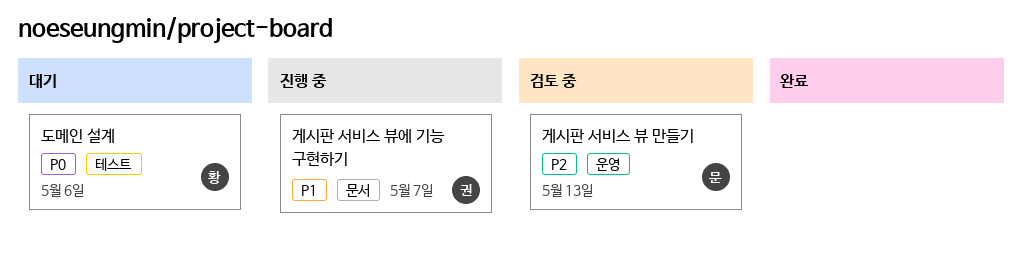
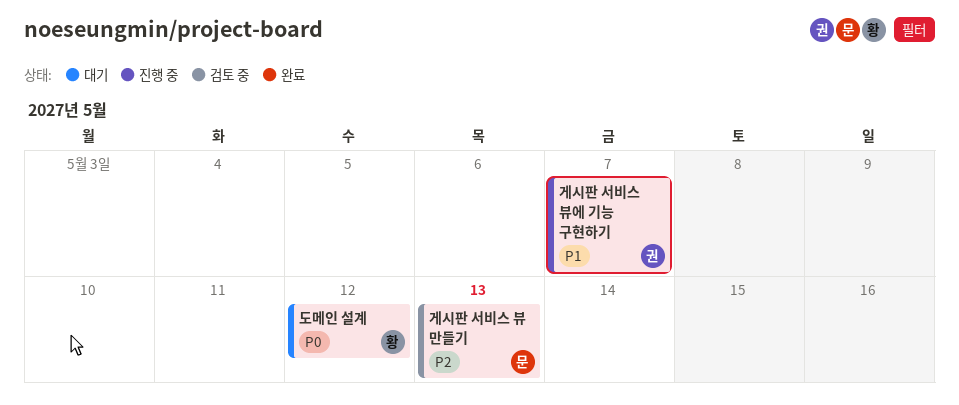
도메인 설계, due: May 6 -> May 12

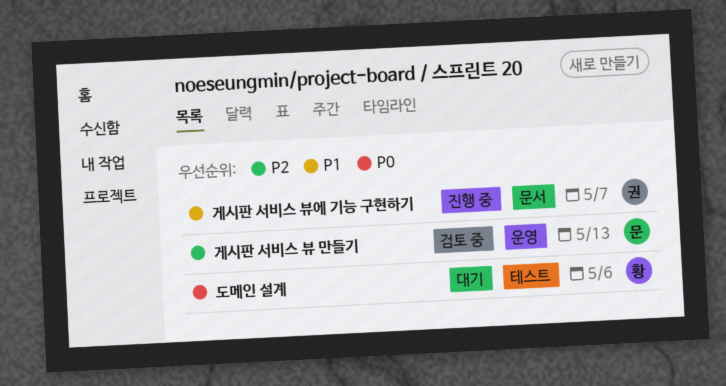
도메인 설계, due: May 12 -> May 6

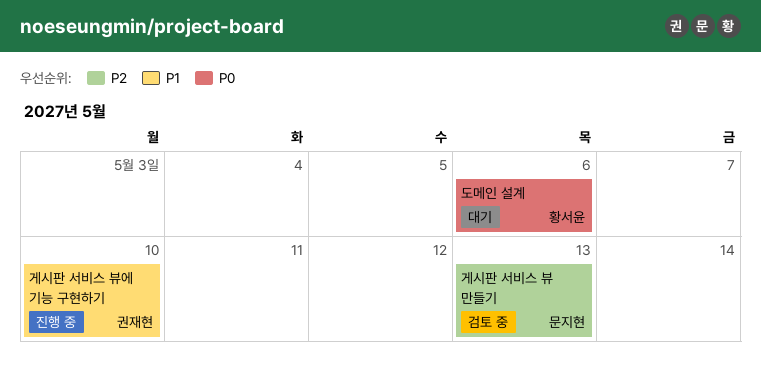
게시판 서비스 뷰에 기능 구현하기, due: May 7 -> May 10

